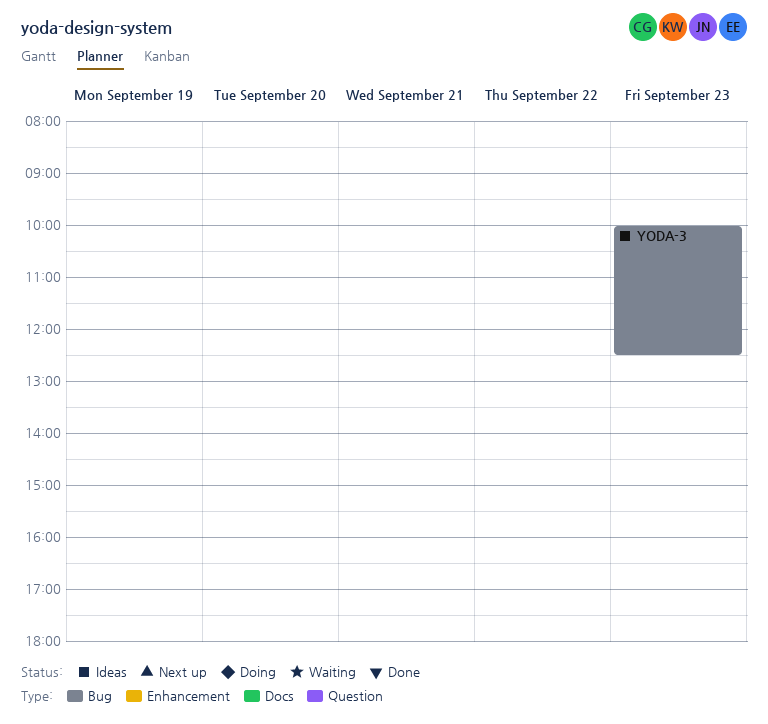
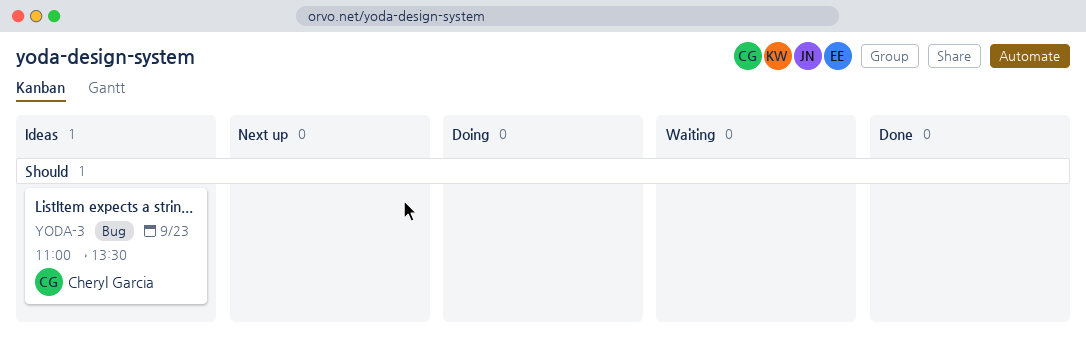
YODA-3, begins: 10:00 -> 11:00
YODA-3, ends: 12:30 -> 13:30

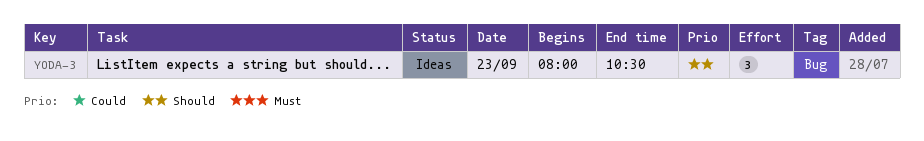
YODA-3, begins: 11:00 -> 08:00
YODA-3, ends: 13:30 -> 10:30

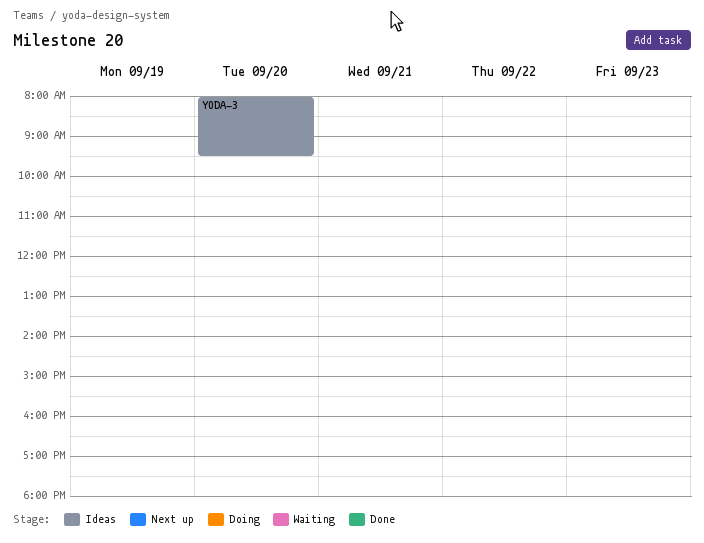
YODA-3, day: Sep 23 -> Sep 20
YODA-3, ends: 10:30 -> 09:30

